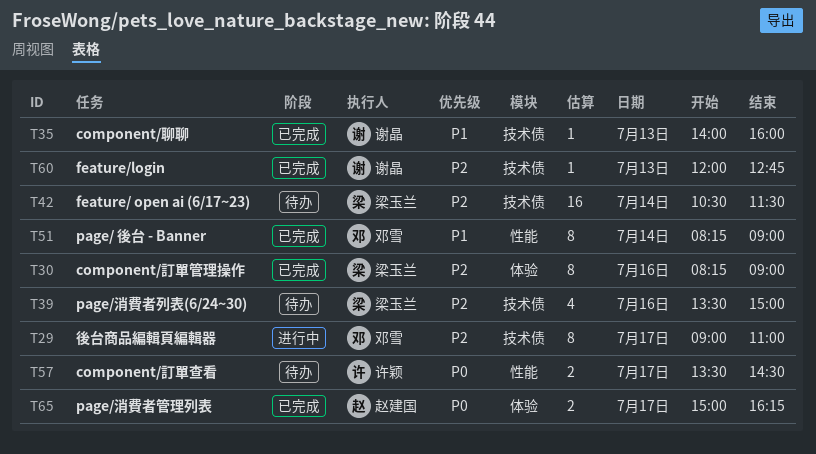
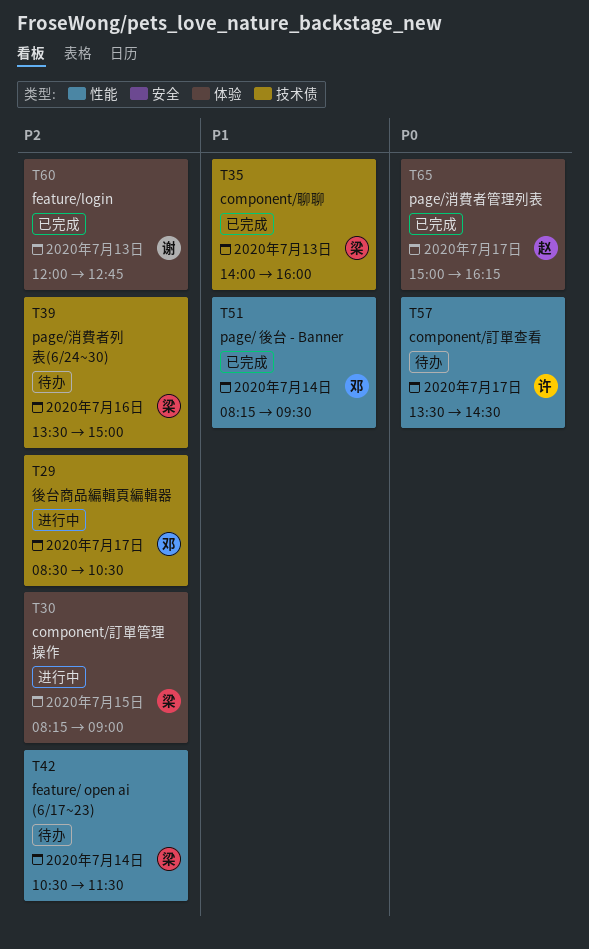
T29, begins: 09:00 -> 08:30
T29, ends: 11:00 -> 10:30
T30, status: 已完成 -> 进行中
T30, day: Jul 16 -> Jul 15
T35, owner: 谢晶 -> 梁玉兰
T42, label: 技术债 -> 性能
T51, ends: 09:00 -> 09:30
T60, label: 技术债 -> 体验

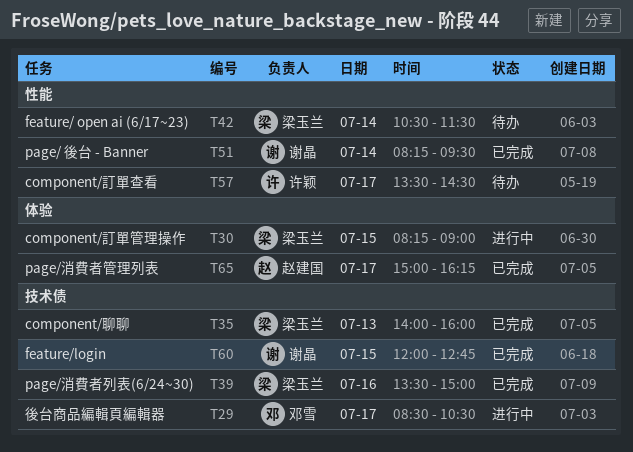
T39, status: 待办 -> 已完成
T51, owner: 邓雪 -> 谢晶
T60, label: 体验 -> 技术债
T60, day: Jul 13 -> Jul 15

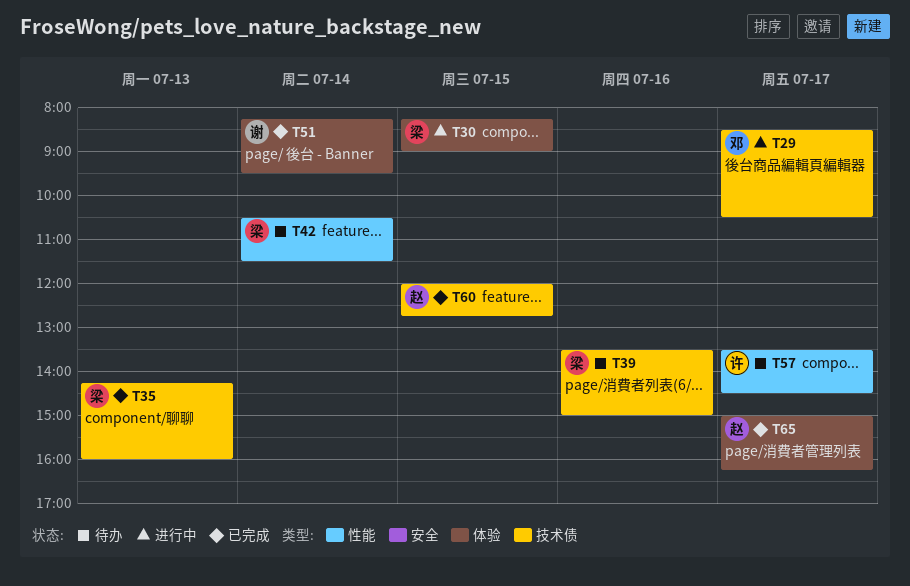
T35, begins: 14:00 -> 14:15
T39, status: 已完成 -> 待办
T51, label: 性能 -> 体验
T60, owner: 谢晶 -> 赵建国

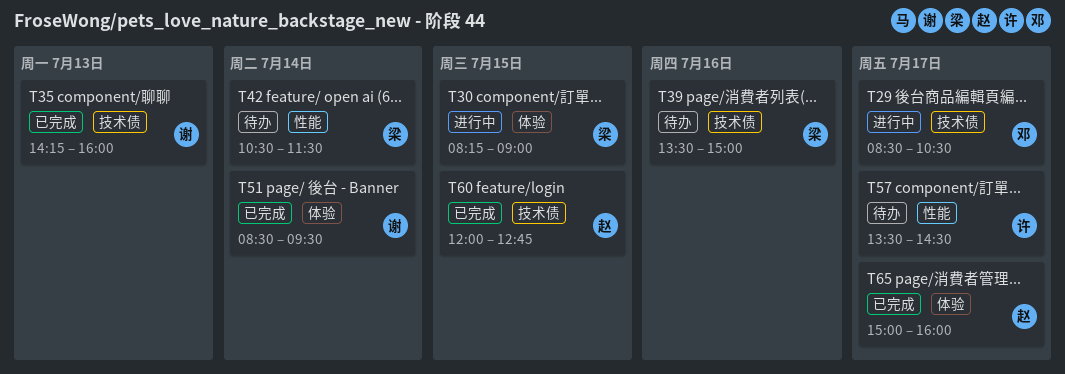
T35, owner: 梁 -> 谢
T51, begins: 08:15 -> 08:30
T65, ends: 16:15 -> 16:00

